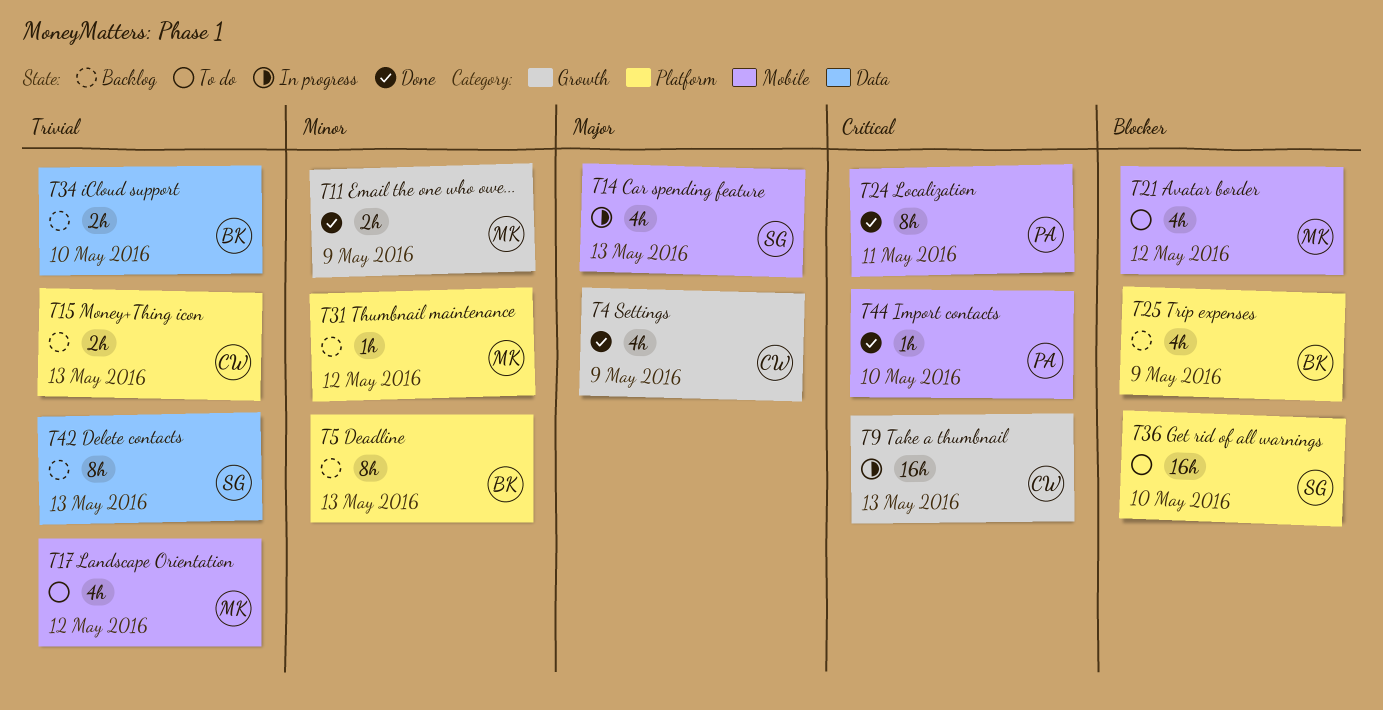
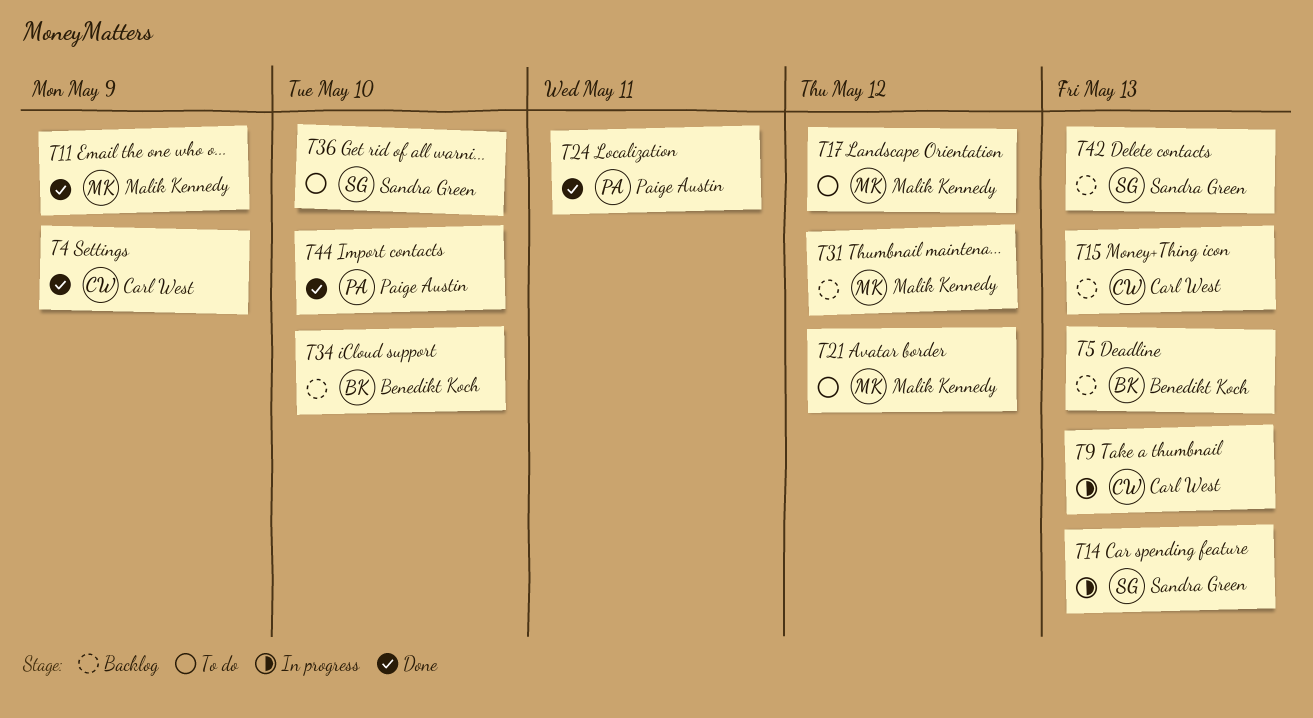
T25: present -> none

